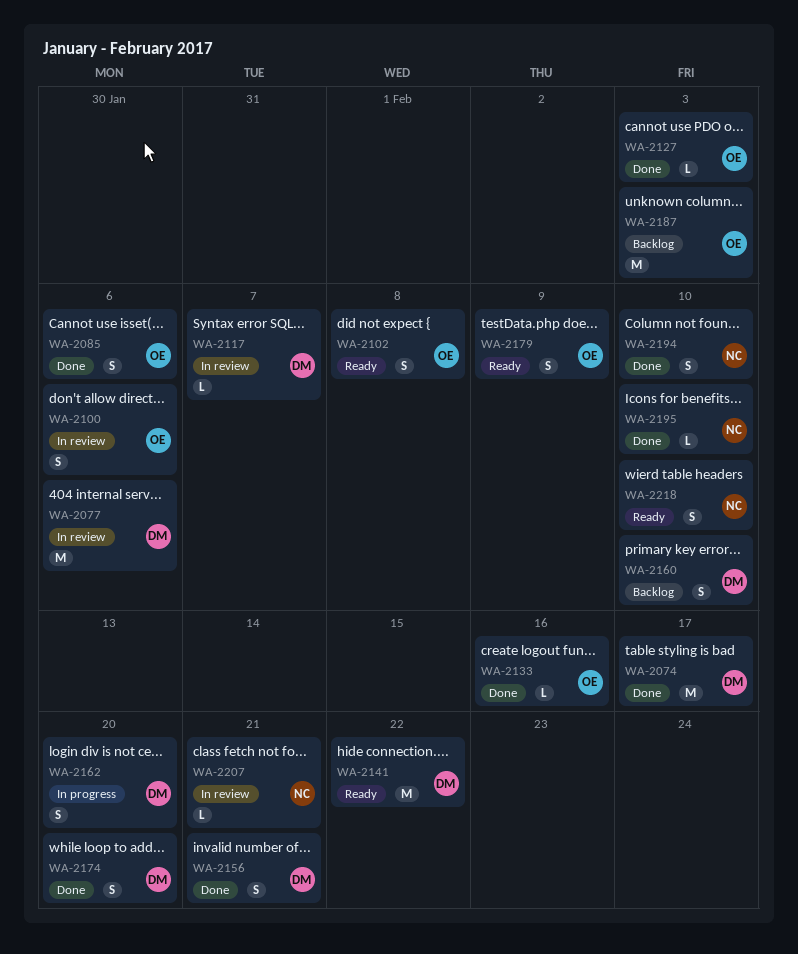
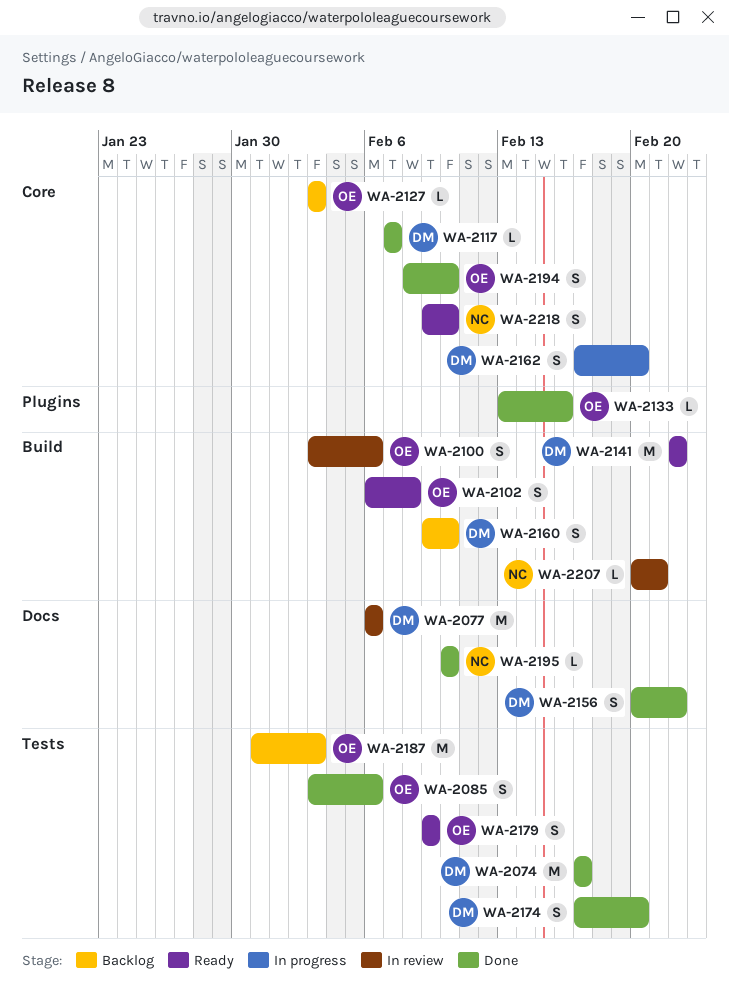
WA-2117, status: In review -> Done
WA-2127, status: Done -> Backlog
WA-2156, due: Feb 21 -> Feb 22
WA-2194, owner: NC -> OE

